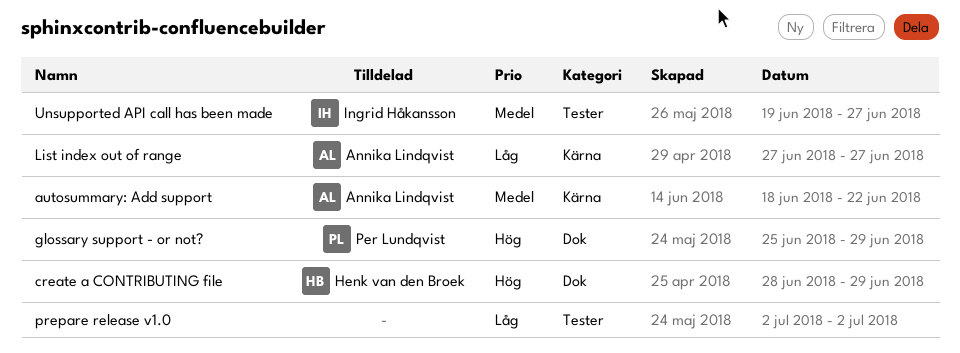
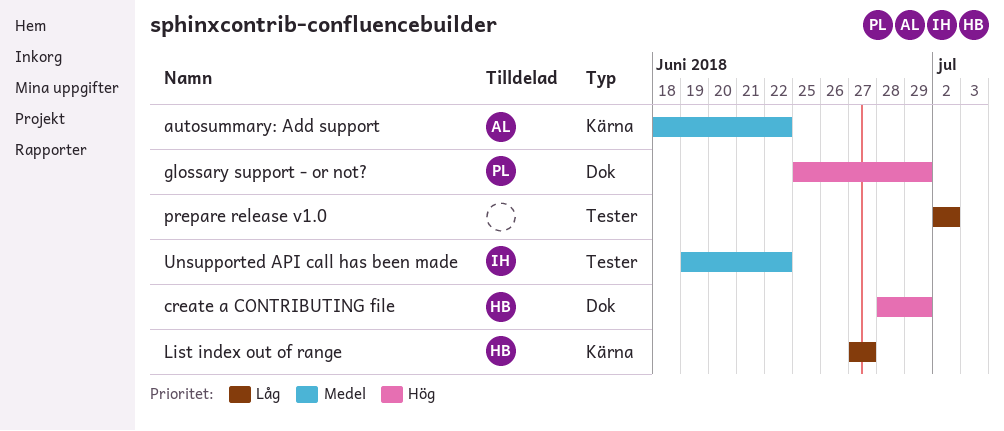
List index out of range, owner: Annika Lindqvist -> Henk van den Broek
Unsupported API call has been made, due: Jun 27 -> Jun 22

